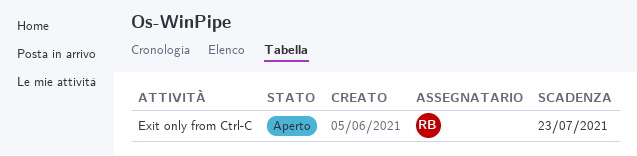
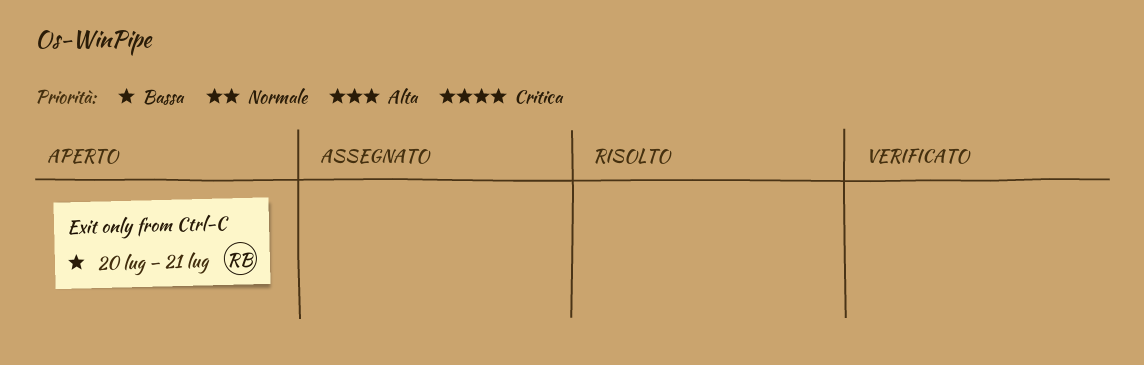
Exit only from Ctrl-C, due: Jul 23 -> Jul 21

